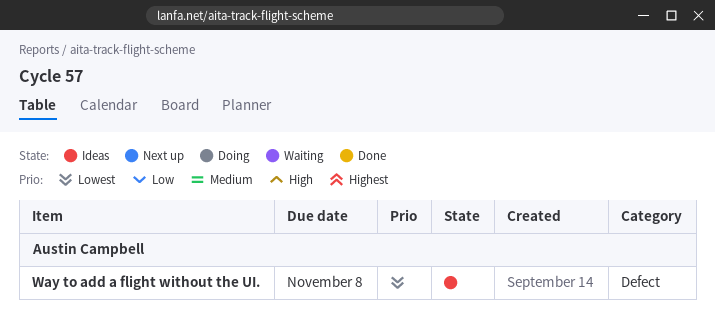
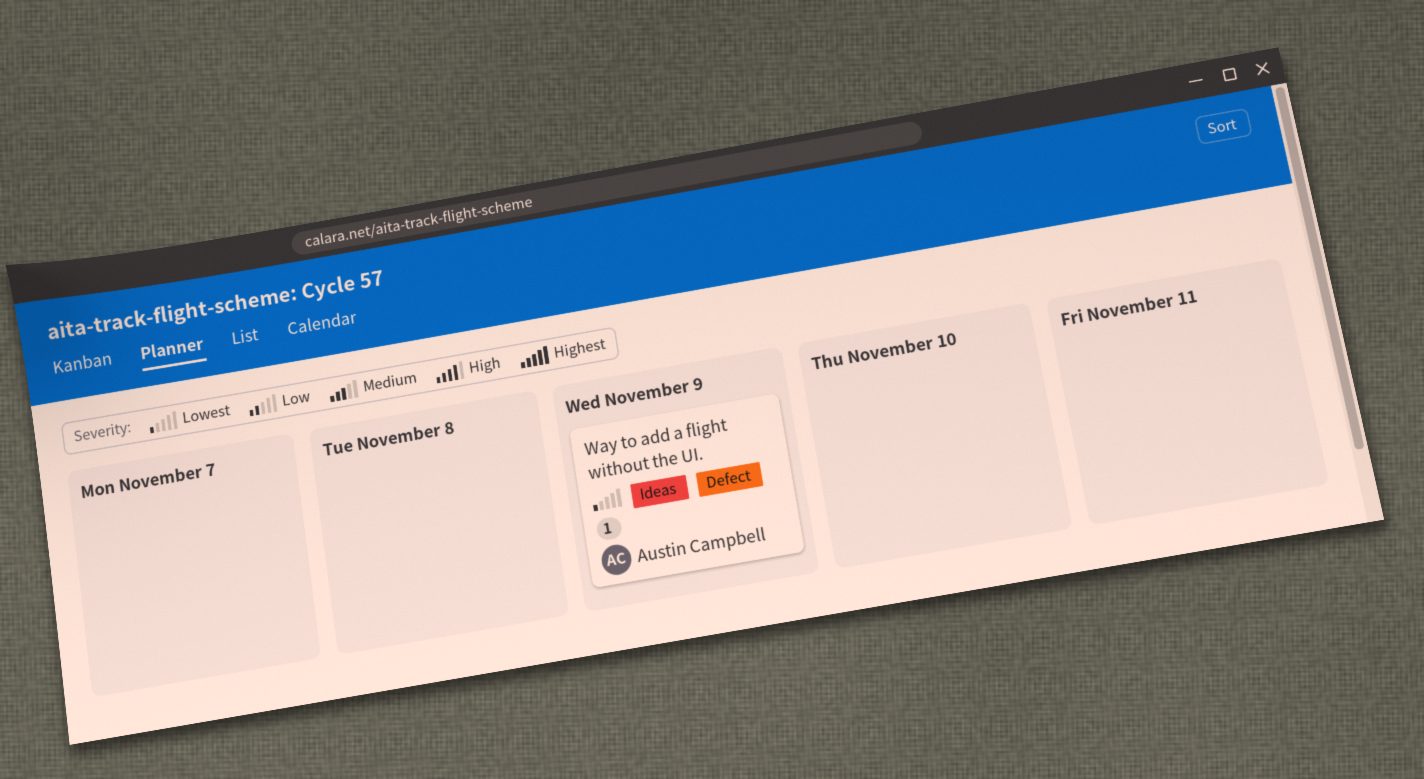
Way to add a flight without the UI., due: Nov 8 -> Nov 9

